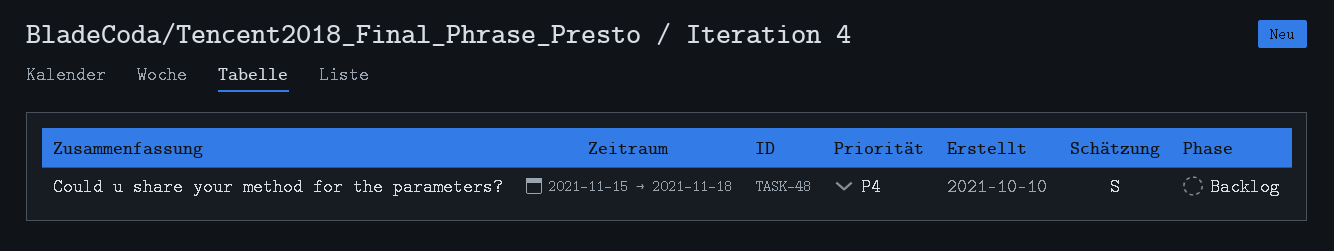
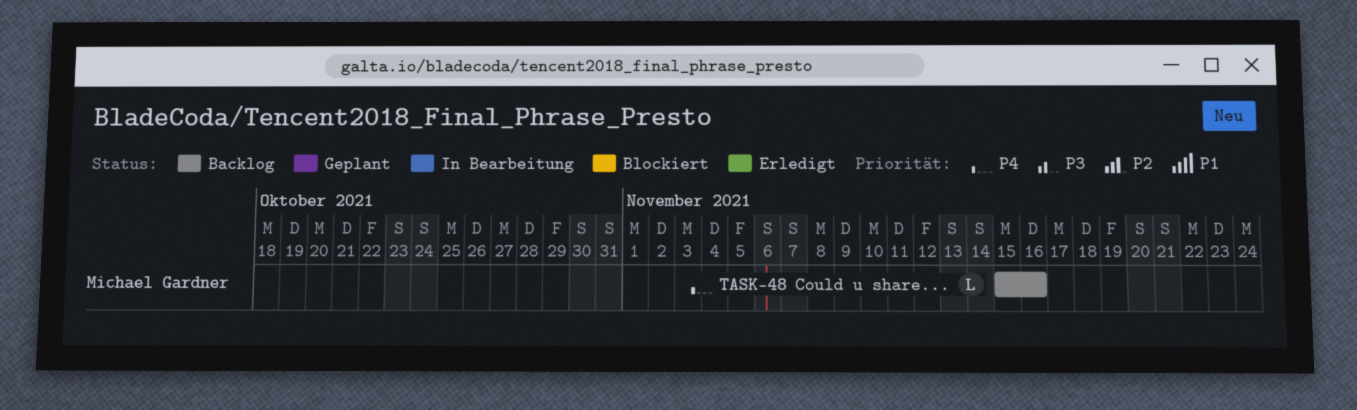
TASK-48, estimate: S -> L
TASK-48, due: Nov 18 -> Nov 16

